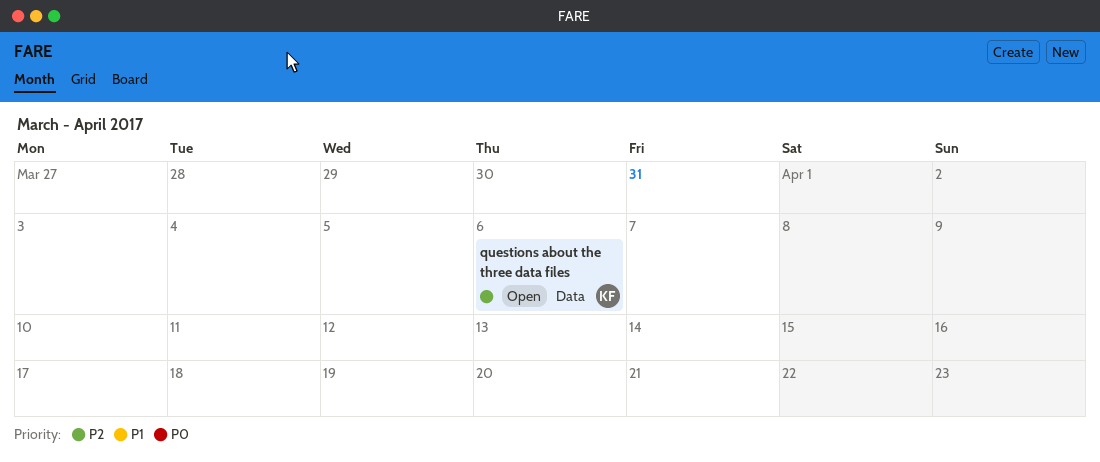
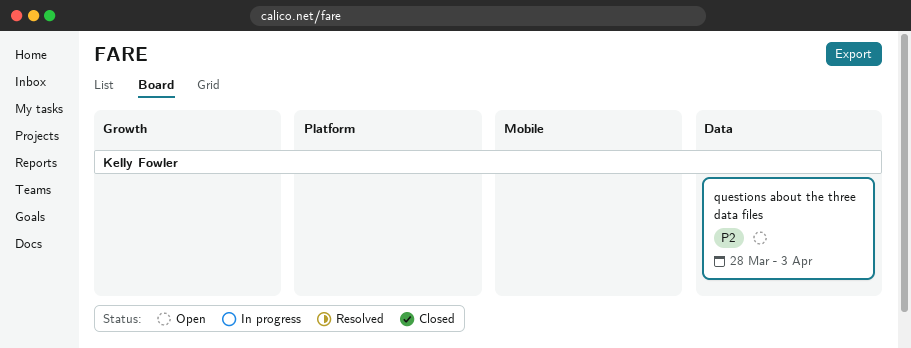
questions about the three data files, due: Apr 6 -> Apr 3

